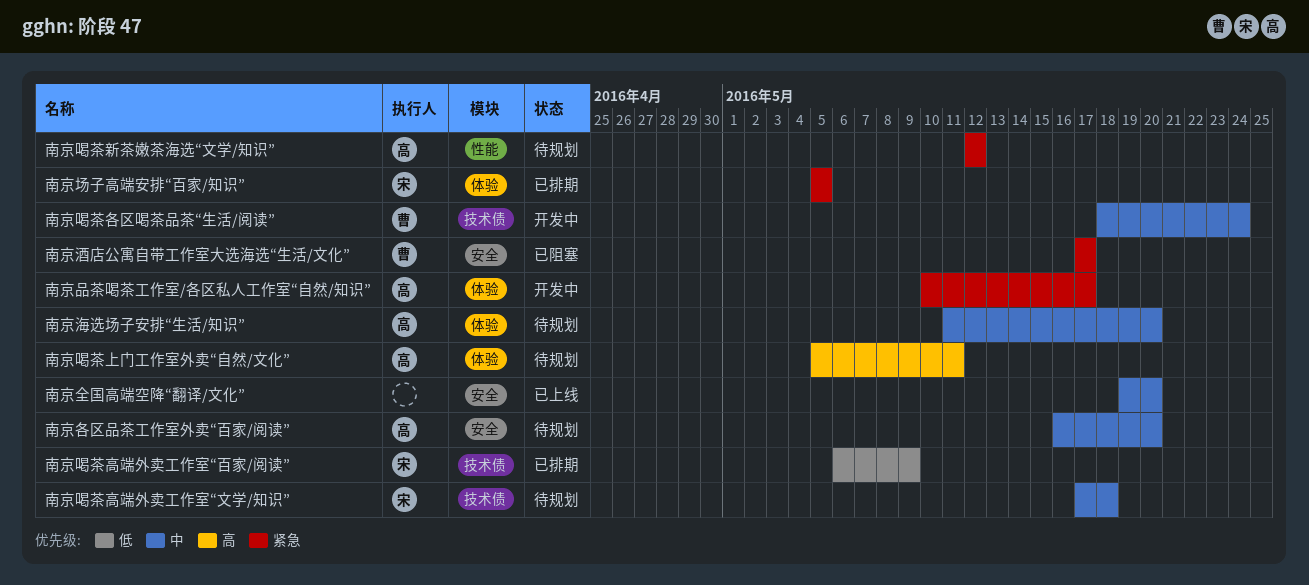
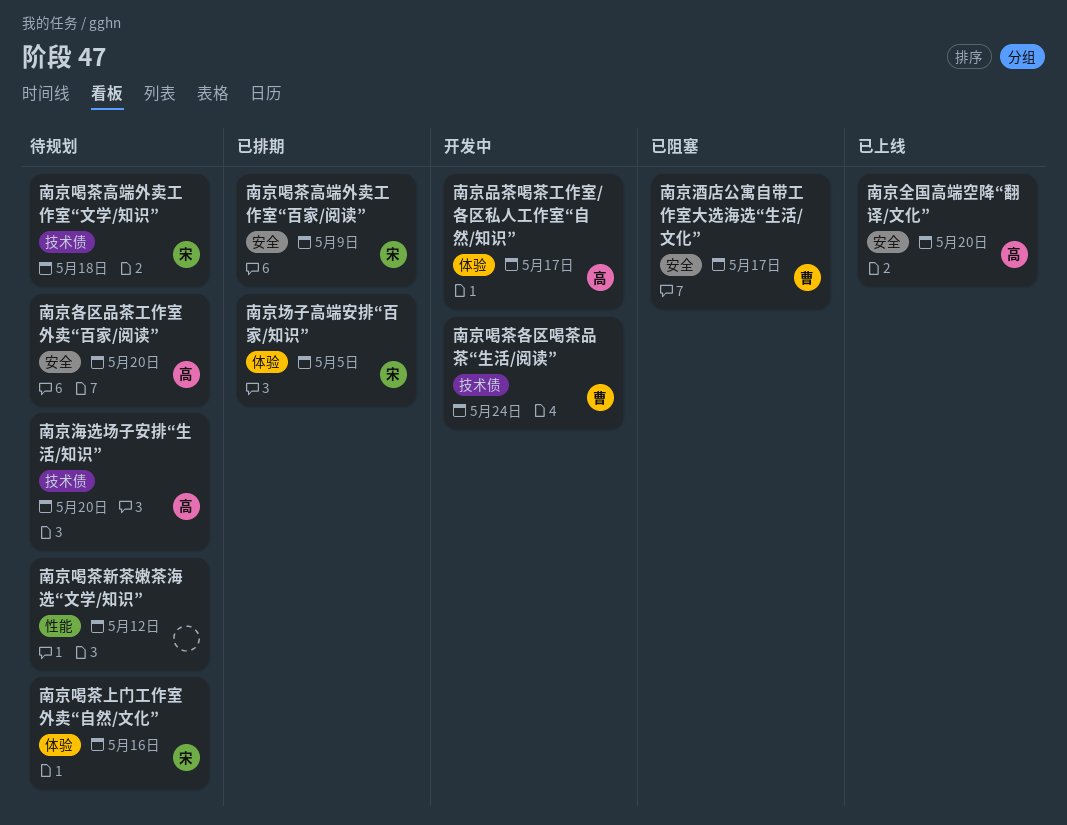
南京全国高端空降“翻译/文化”, owner: none -> 高
南京喝茶上门工作室外卖“自然/文化”, owner: 高 -> 宋
南京喝茶上门工作室外卖“自然/文化”, due: May 11 -> May 16
南京喝茶新茶嫩茶海选“文学/知识”, owner: 高 -> none
南京喝茶高端外卖工作室“百家/阅读”, label: 技术债 -> 安全
南京海选场子安排“生活/知识”, label: 体验 -> 技术债

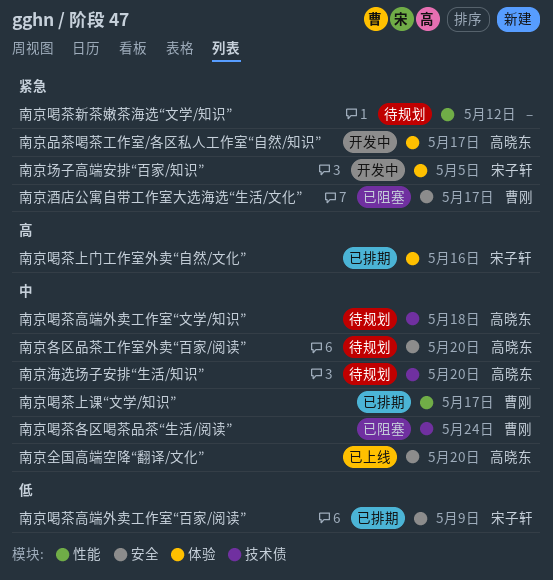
南京喝茶上课“文学/知识”: none -> present
南京喝茶上门工作室外卖“自然/文化”, status: 待规划 -> 已排期
南京喝茶各区喝茶品茶“生活/阅读”, status: 开发中 -> 已阻塞
南京喝茶高端外卖工作室“文学/知识”, owner: 宋子轩 -> 高晓东
南京场子高端安排“百家/知识”, status: 已排期 -> 开发中

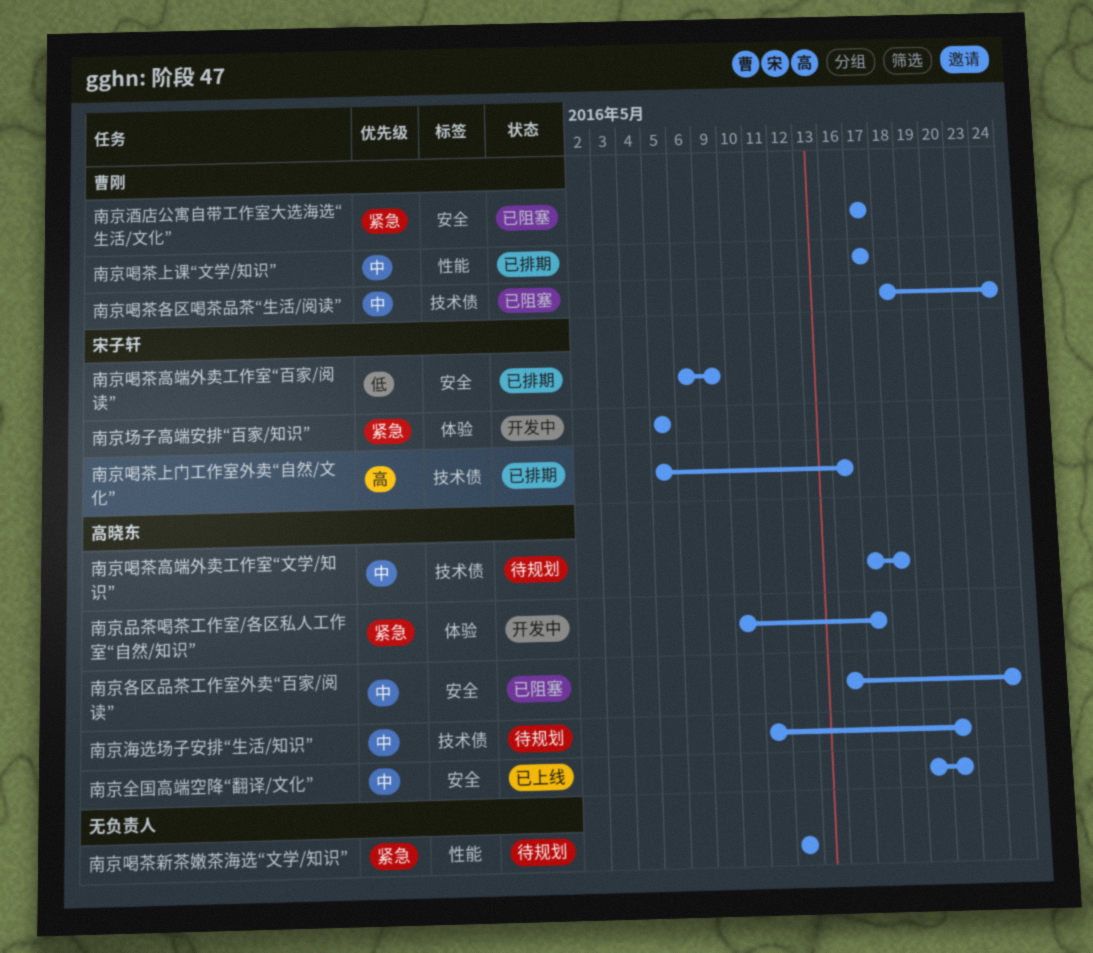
南京各区品茶工作室外卖“百家/阅读”, status: 待规划 -> 已阻塞
南京各区品茶工作室外卖“百家/阅读”, due: May 20 -> May 24
南京喝茶上门工作室外卖“自然/文化”, label: 体验 -> 技术债

